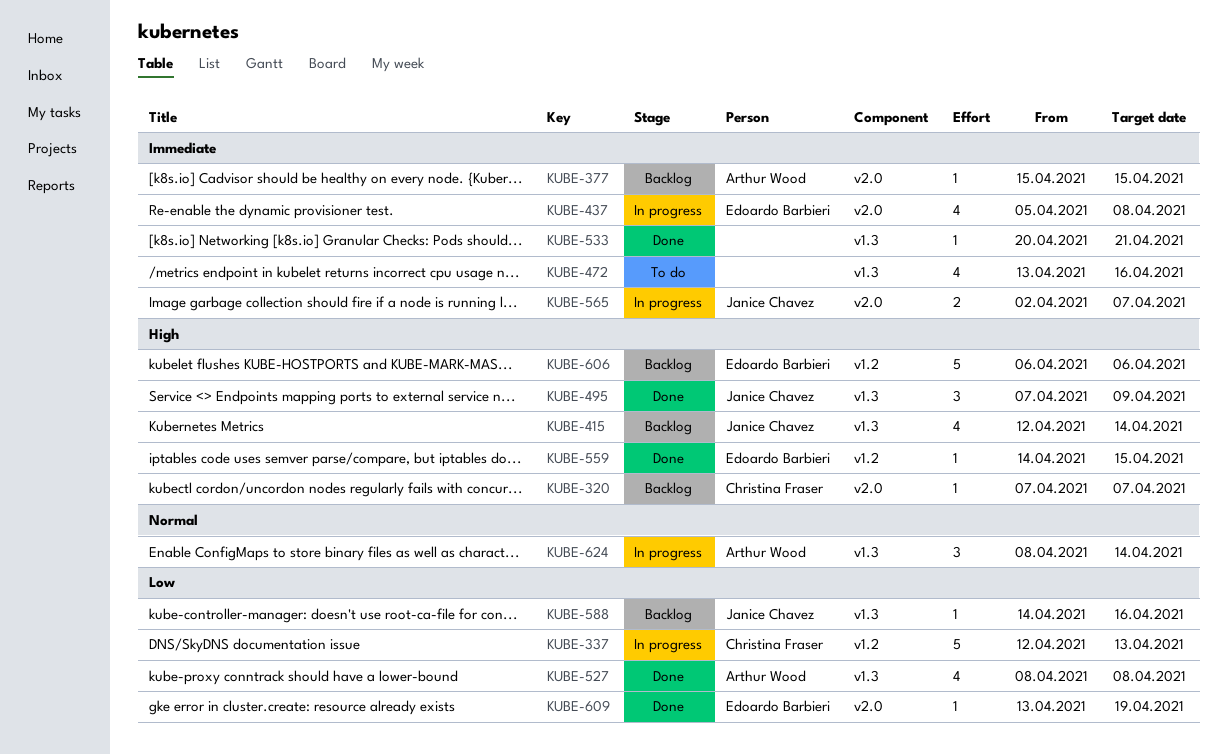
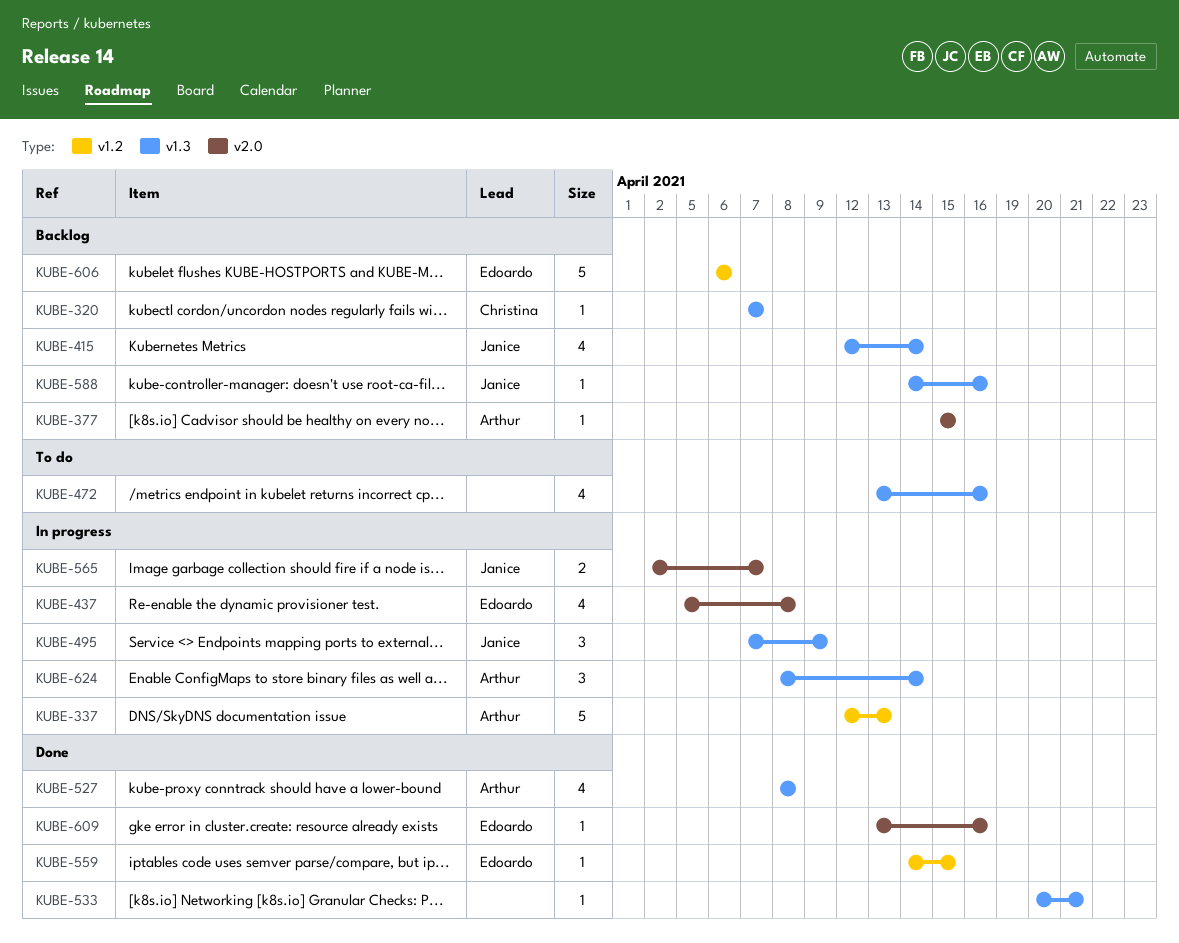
KUBE-320, label: v2.0 -> v1.3
KUBE-337, owner: Christina Fraser -> Arthur Wood
KUBE-495, status: Done -> In progress
KUBE-609, due: Apr 19 -> Apr 16

